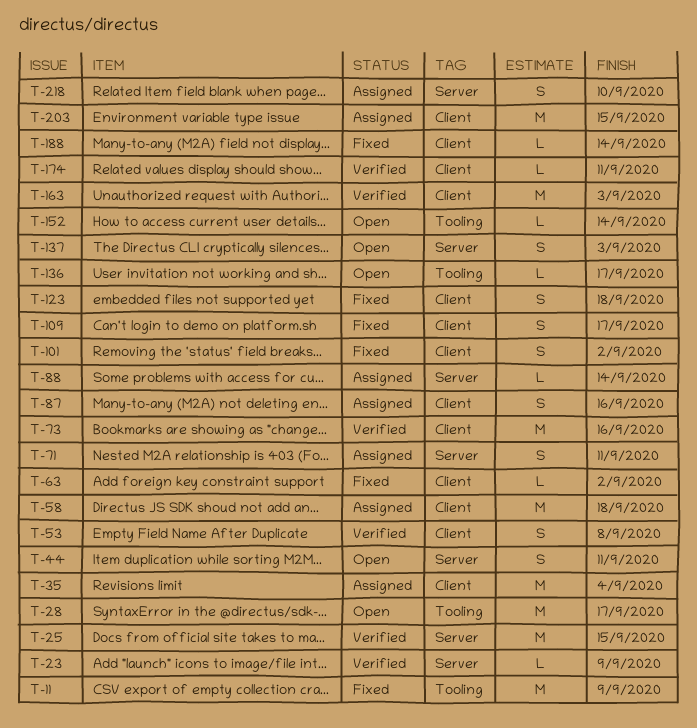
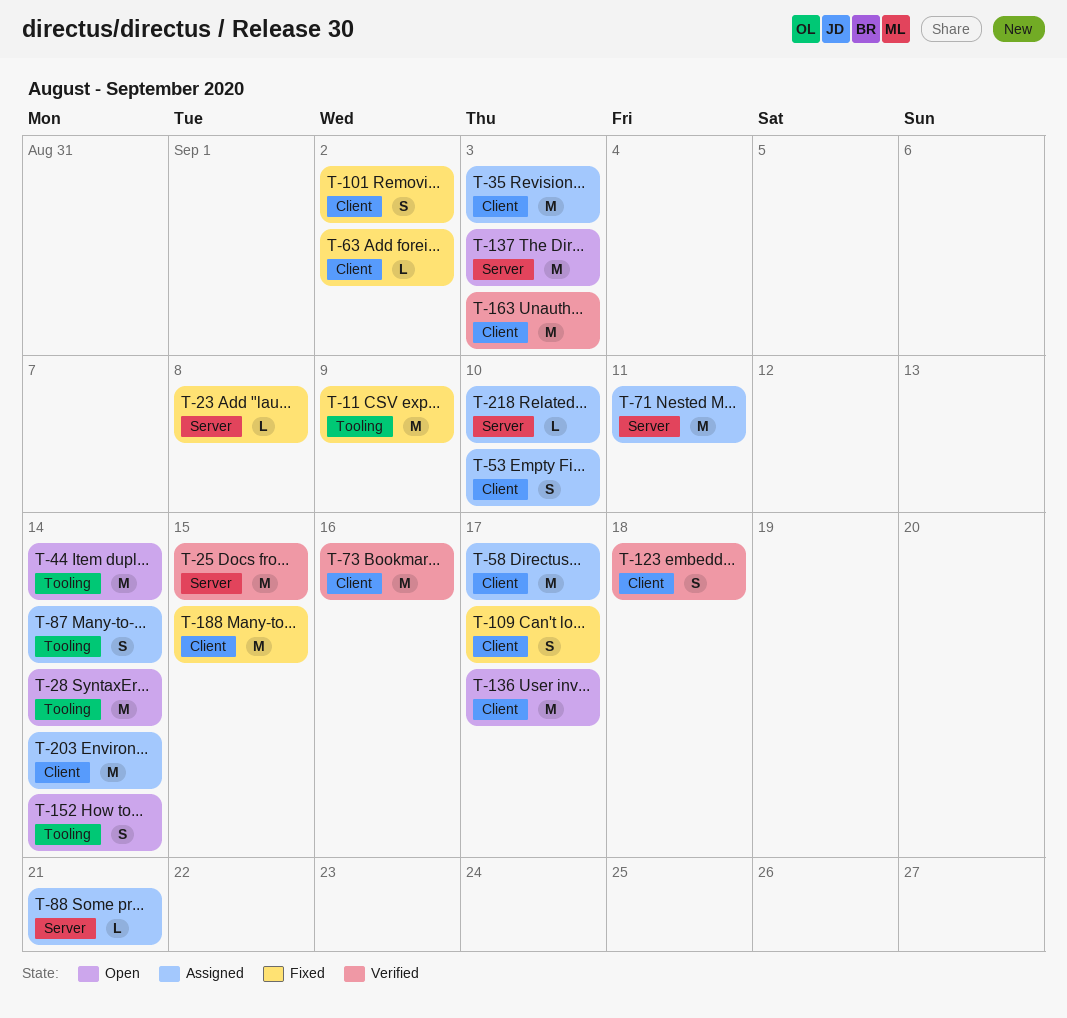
T-23, status: Verified -> Fixed
T-23, due: Sep 9 -> Sep 8
T-28, due: Sep 17 -> Sep 14
T-35, due: Sep 4 -> Sep 3
T-44, label: Server -> Tooling
T-44, estimate: S -> M
T-44, due: Sep 11 -> Sep 14
T-53, status: Verified -> Assigned
T-53, due: Sep 8 -> Sep 10
T-58, due: Sep 18 -> Sep 17
T-71, estimate: S -> M
T-87, label: Client -> Tooling
T-87, due: Sep 16 -> Sep 14
T-88, due: Sep 14 -> Sep 21
T-123, status: Fixed -> Verified
T-136, label: Tooling -> Client
T-136, estimate: L -> M
T-137, estimate: S -> M
T-152, estimate: L -> S
T-174: present -> none
T-188, estimate: L -> M
T-188, due: Sep 14 -> Sep 15
T-203, due: Sep 15 -> Sep 14
T-218, estimate: S -> L

